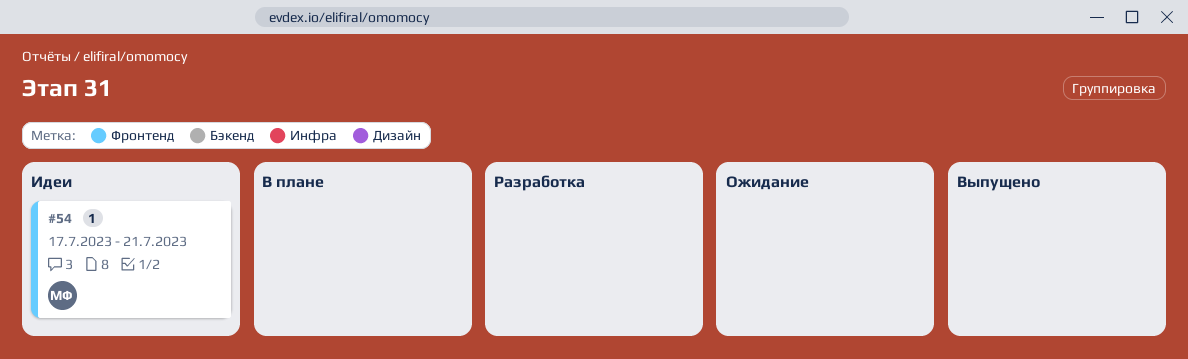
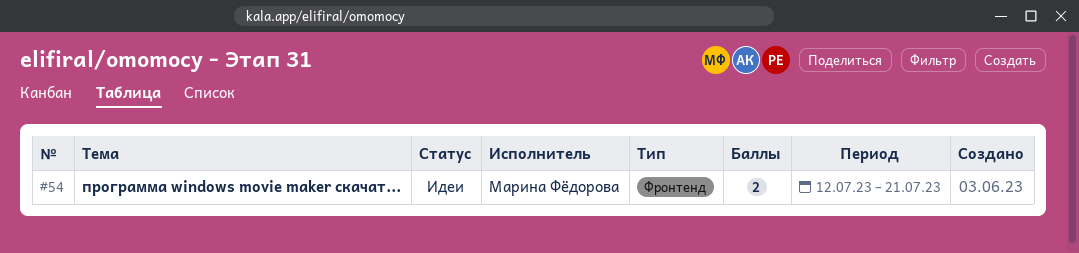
#54, estimate: 1 -> 2
#54, start: Jul 17 -> Jul 12

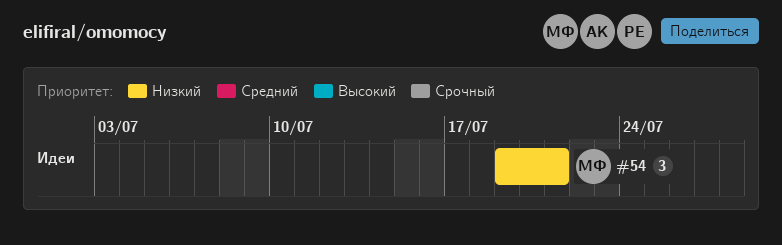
#54, estimate: 2 -> 3
#54, start: Jul 12 -> Jul 19

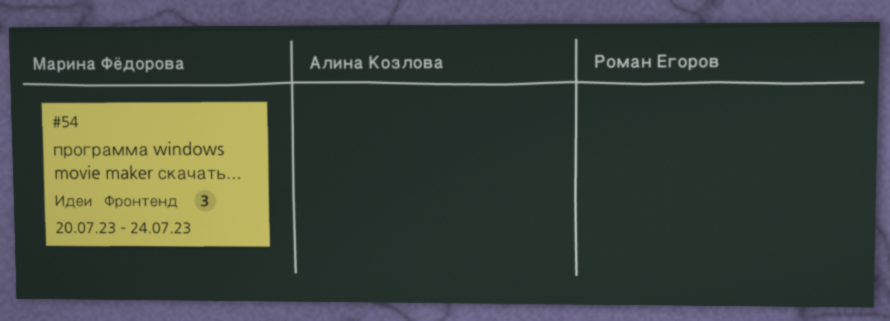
#54, start: Jul 19 -> Jul 20
#54, due: Jul 21 -> Jul 24

